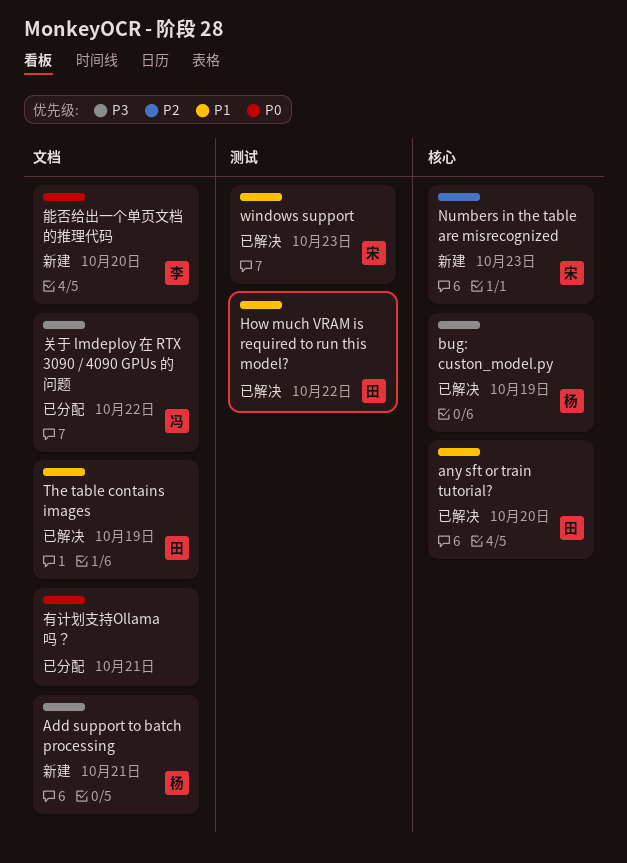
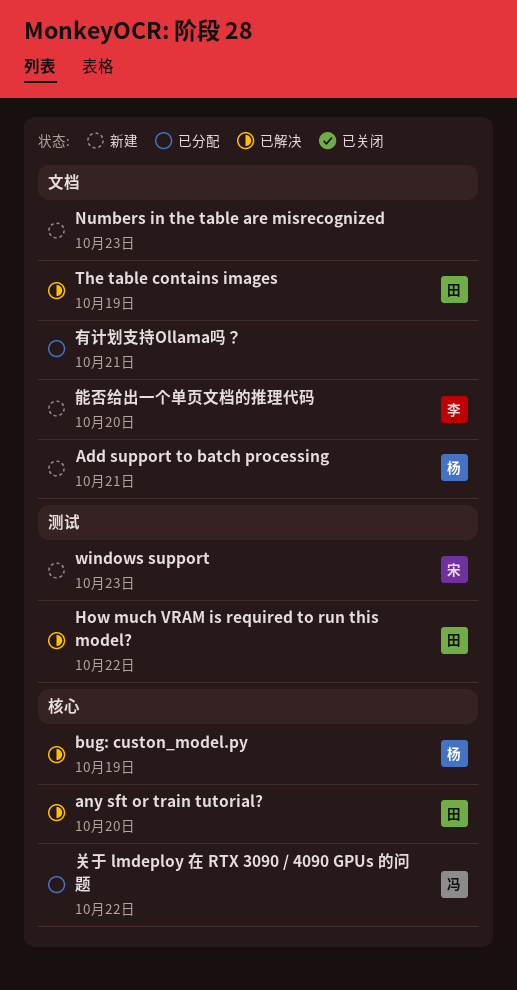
Numbers in the table are misrecognized, owner: 宋 -> none
Numbers in the table are misrecognized, label: 核心 -> 文档
windows support, status: 已解决 -> 新建
关于 lmdeploy 在 RTX 3090 / 4090 GPUs 的问题, label: 文档 -> 核心

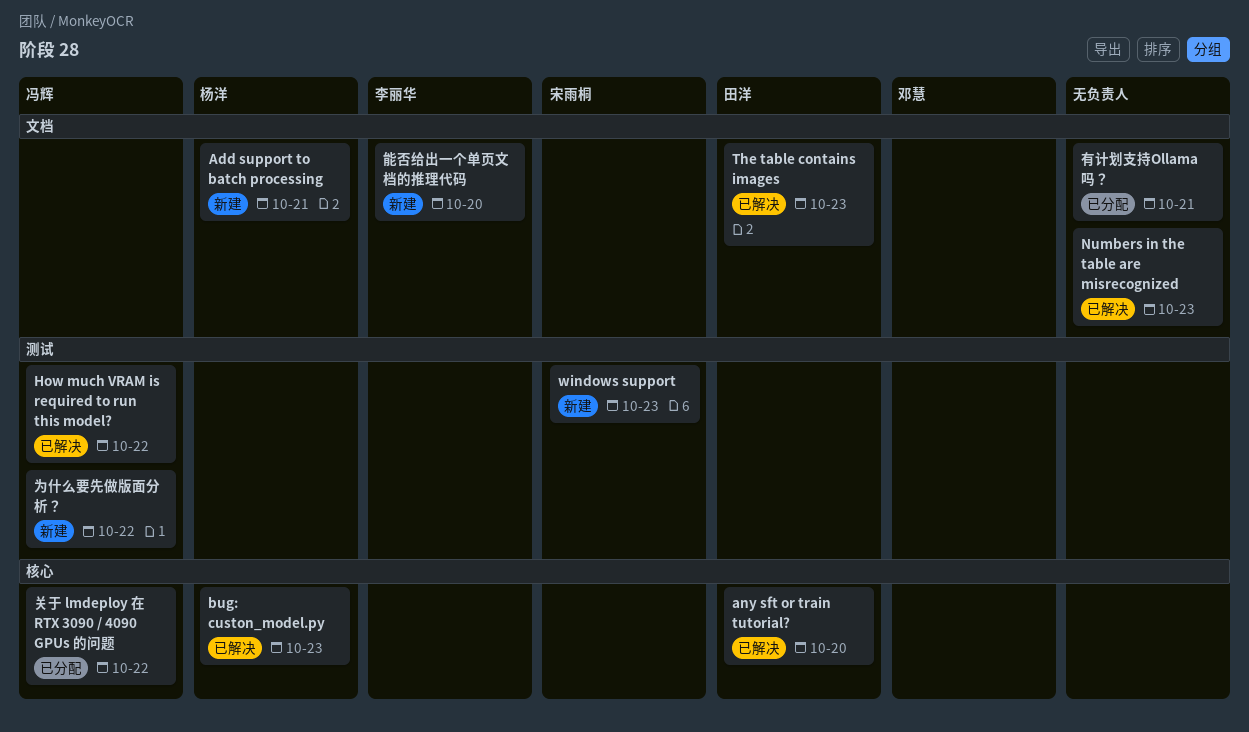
bug: custon_model.py, day: Oct 19 -> Oct 23
How much VRAM is required to run this model?, owner: 田洋 -> 冯辉
Numbers in the table are misrecognized, status: 新建 -> 已解决
The table contains images, day: Oct 19 -> Oct 23
为什么要先做版面分析？: none -> present

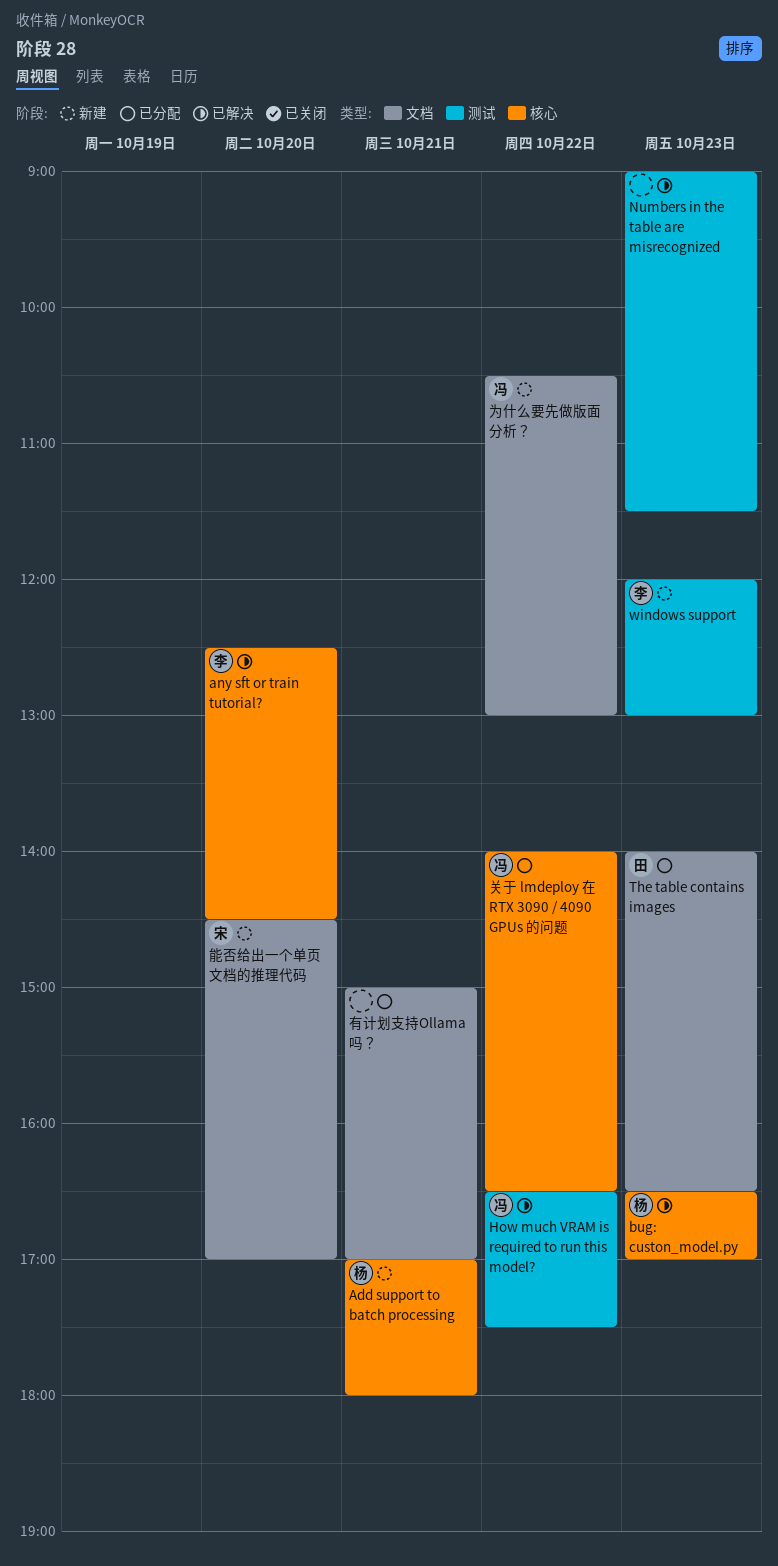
Add support to batch processing, label: 文档 -> 核心
any sft or train tutorial?, owner: 田洋 -> 李丽华
Numbers in the table are misrecognized, label: 文档 -> 测试
The table contains images, status: 已解决 -> 已分配
windows support, owner: 宋雨桐 -> 李丽华
为什么要先做版面分析？, label: 测试 -> 文档
能否给出一个单页文档的推理代码, owner: 李丽华 -> 宋雨桐

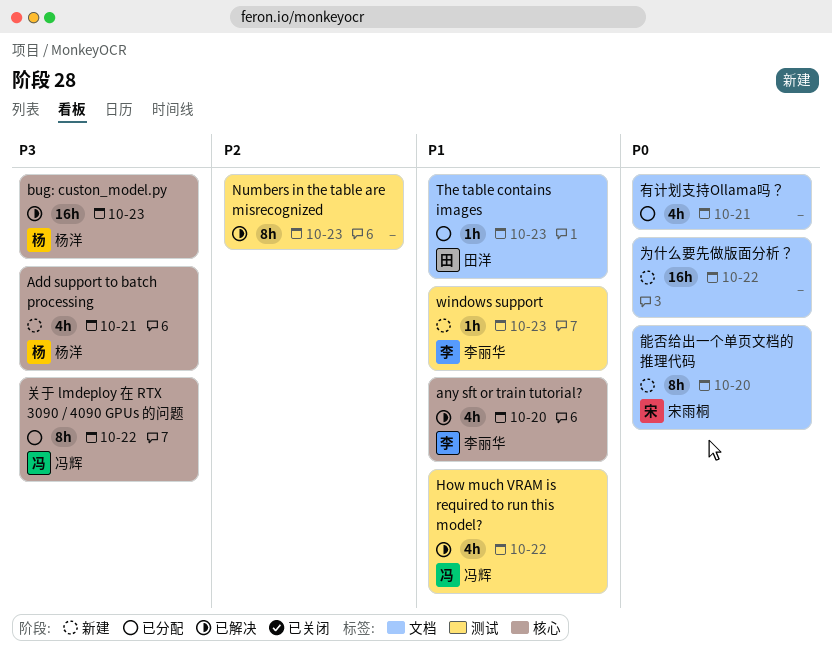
为什么要先做版面分析？, owner: 冯辉 -> none

